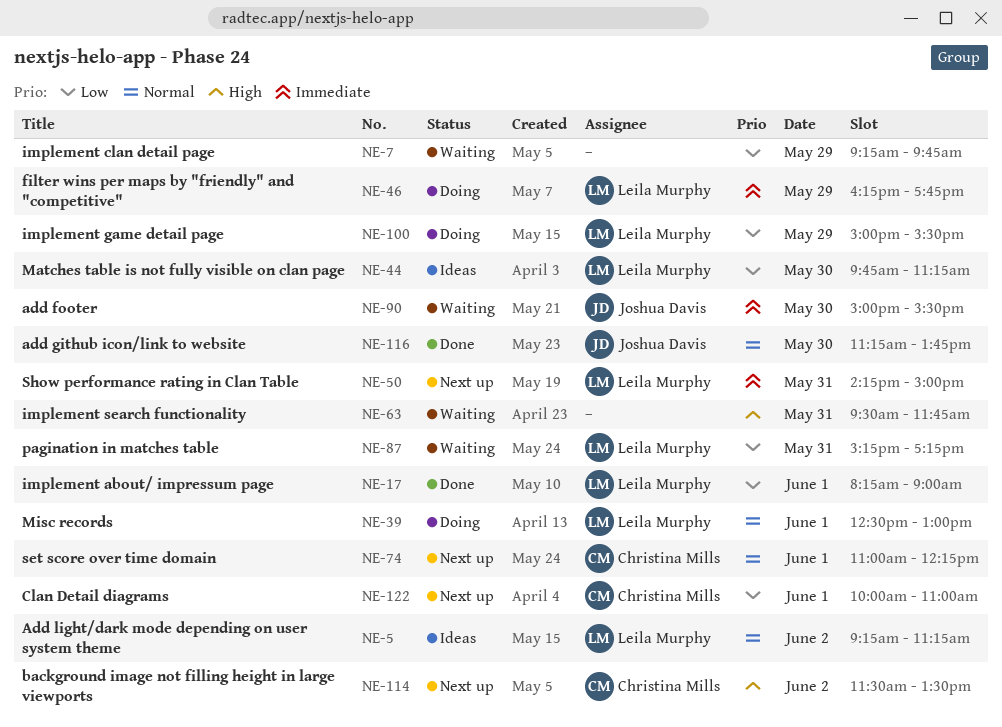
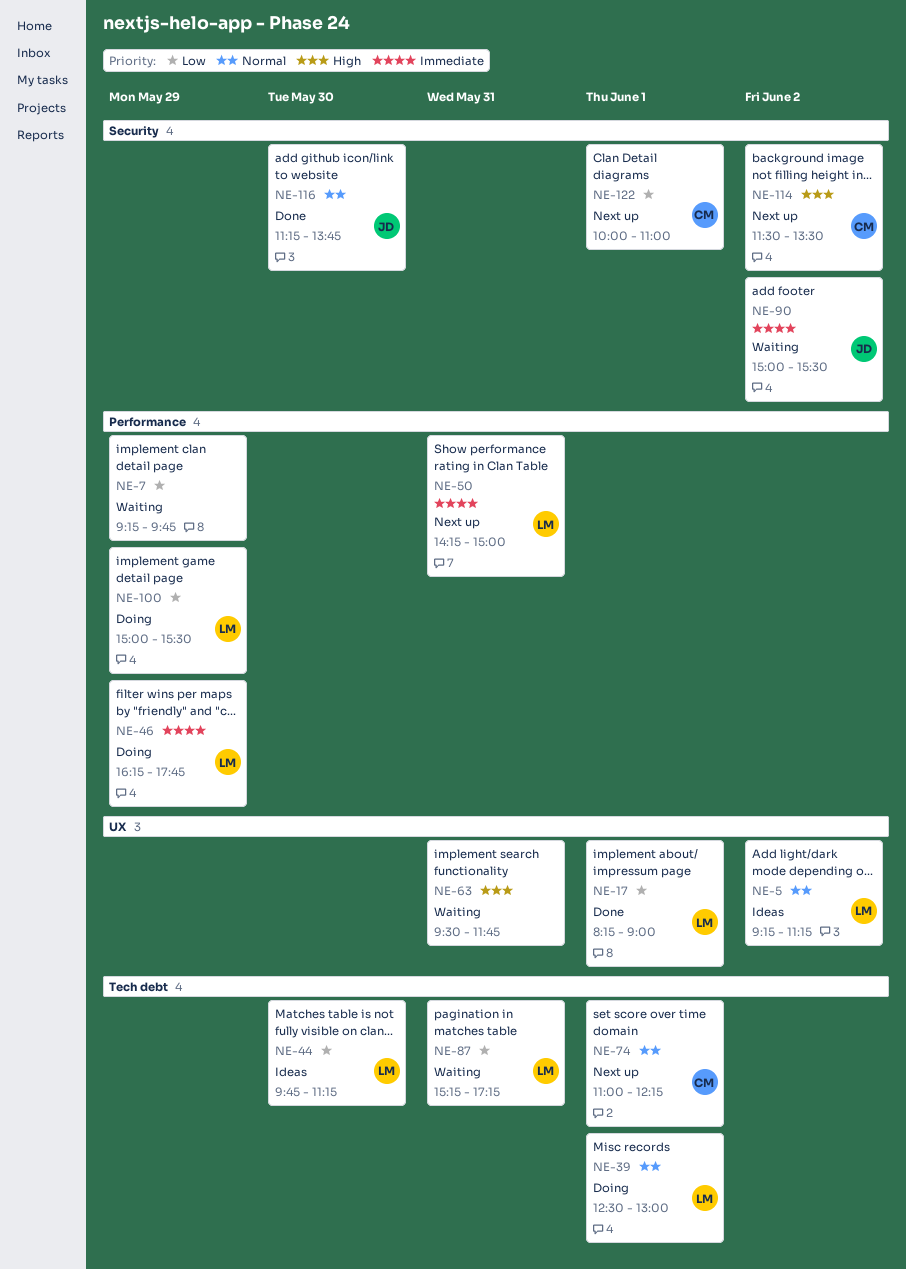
NE-90, day: May 30 -> Jun 2

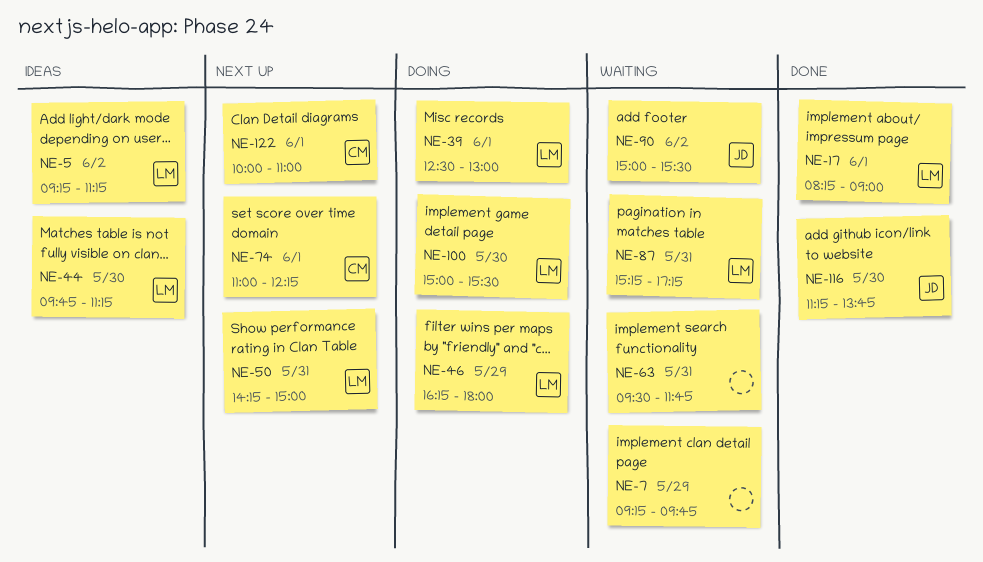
NE-46, ends: 17:45 -> 18:00
NE-100, day: May 29 -> May 30
NE-114: present -> none

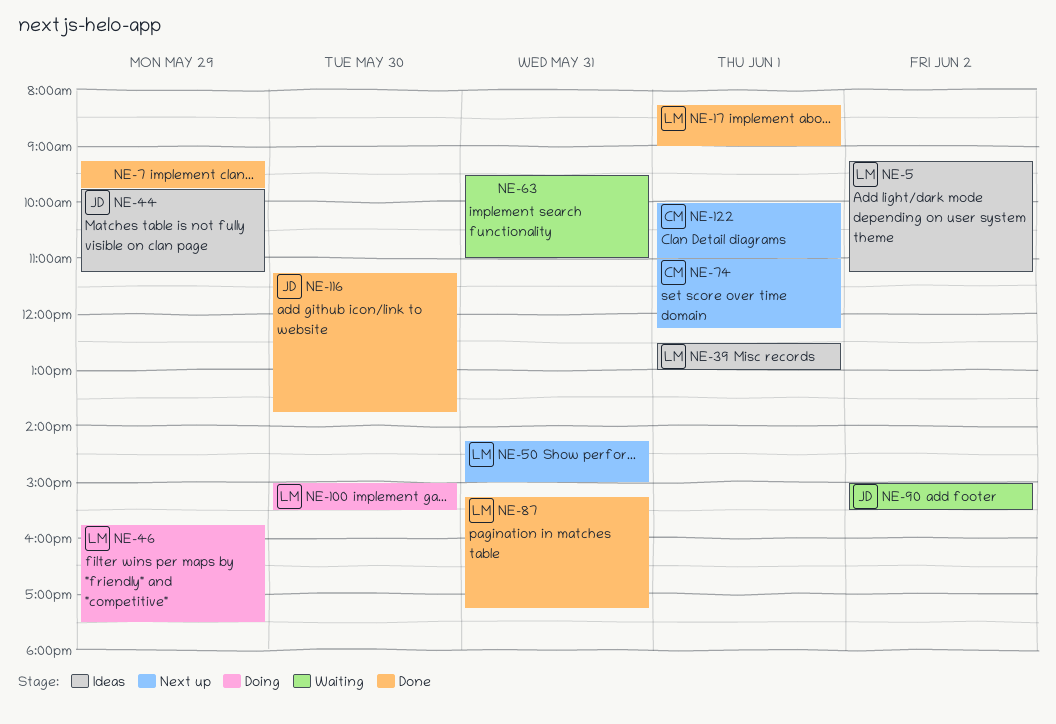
NE-7, status: Waiting -> Done
NE-39, status: Doing -> Ideas
NE-44, owner: LM -> JD
NE-44, day: May 30 -> May 29
NE-46, begins: 16:15 -> 15:45
NE-46, ends: 18:00 -> 17:30
NE-63, ends: 11:45 -> 11:00
NE-87, status: Waiting -> Done

